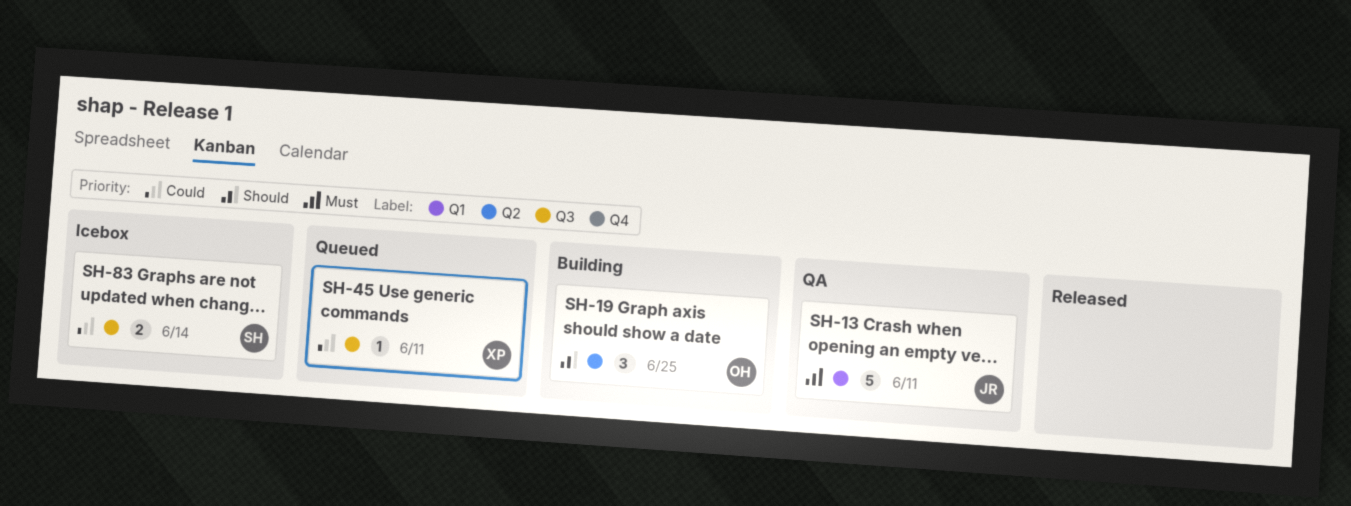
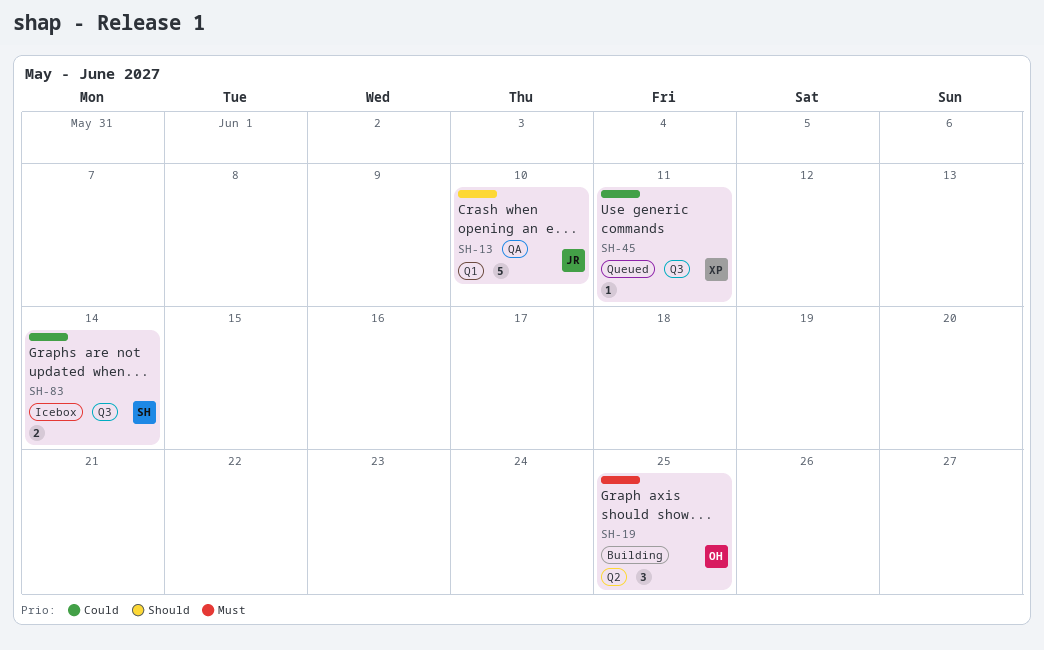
SH-13, priority: Must -> Should
SH-13, due: Jun 11 -> Jun 10
SH-19, priority: Should -> Must

